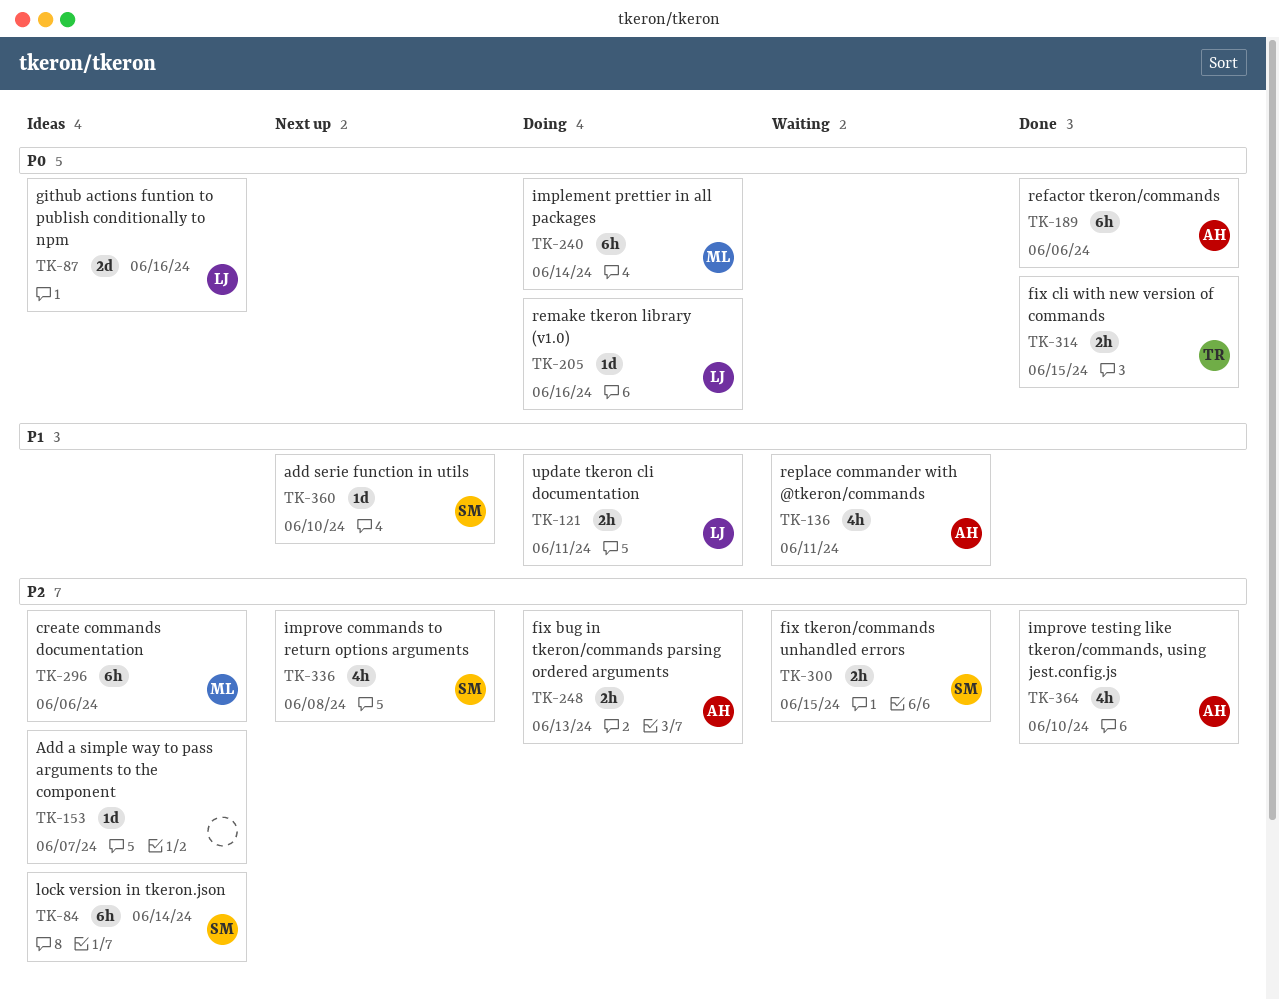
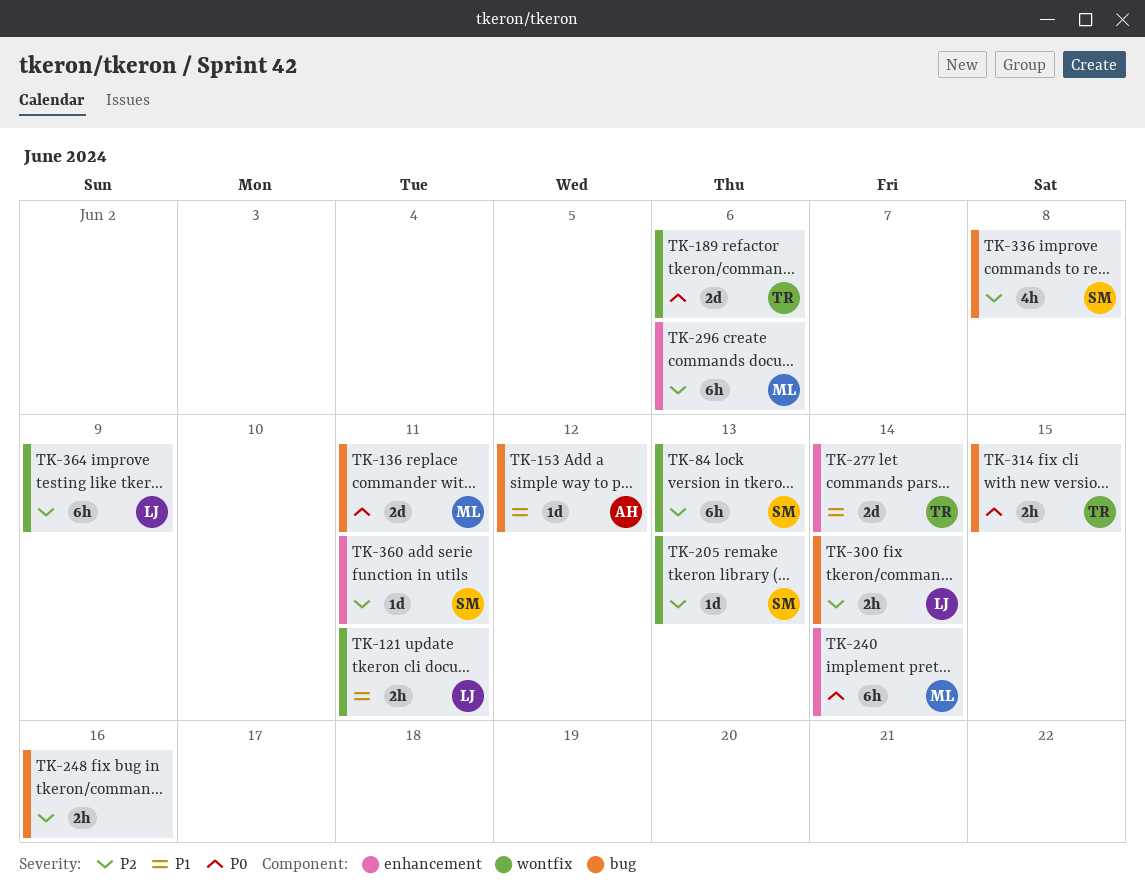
TK-84, due: Jun 14 -> Jun 13
TK-87: present -> none
TK-136, owner: AH -> ML
TK-136, priority: P1 -> P0
TK-136, estimate: 4h -> 2d
TK-153, owner: none -> AH
TK-153, priority: P2 -> P1
TK-153, due: Jun 7 -> Jun 12
TK-189, owner: AH -> TR
TK-189, estimate: 6h -> 2d
TK-205, owner: LJ -> SM
TK-205, priority: P0 -> P2
TK-205, due: Jun 16 -> Jun 13
TK-248, owner: AH -> none
TK-248, due: Jun 13 -> Jun 16
TK-277: none -> present
TK-300, owner: SM -> LJ
TK-300, due: Jun 15 -> Jun 14
TK-360, priority: P1 -> P2
TK-360, due: Jun 10 -> Jun 11
TK-364, owner: AH -> LJ
TK-364, estimate: 4h -> 6h
TK-364, due: Jun 10 -> Jun 9

